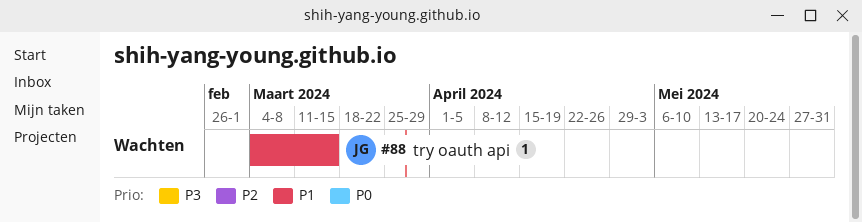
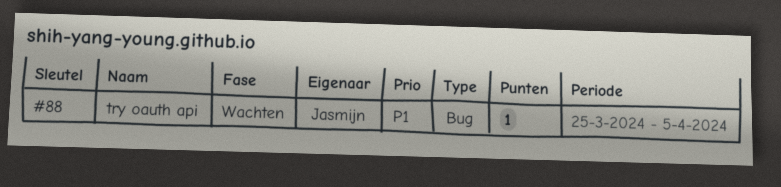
#88, start: Mar 4 -> Mar 25
#88, due: Mar 15 -> Apr 5

